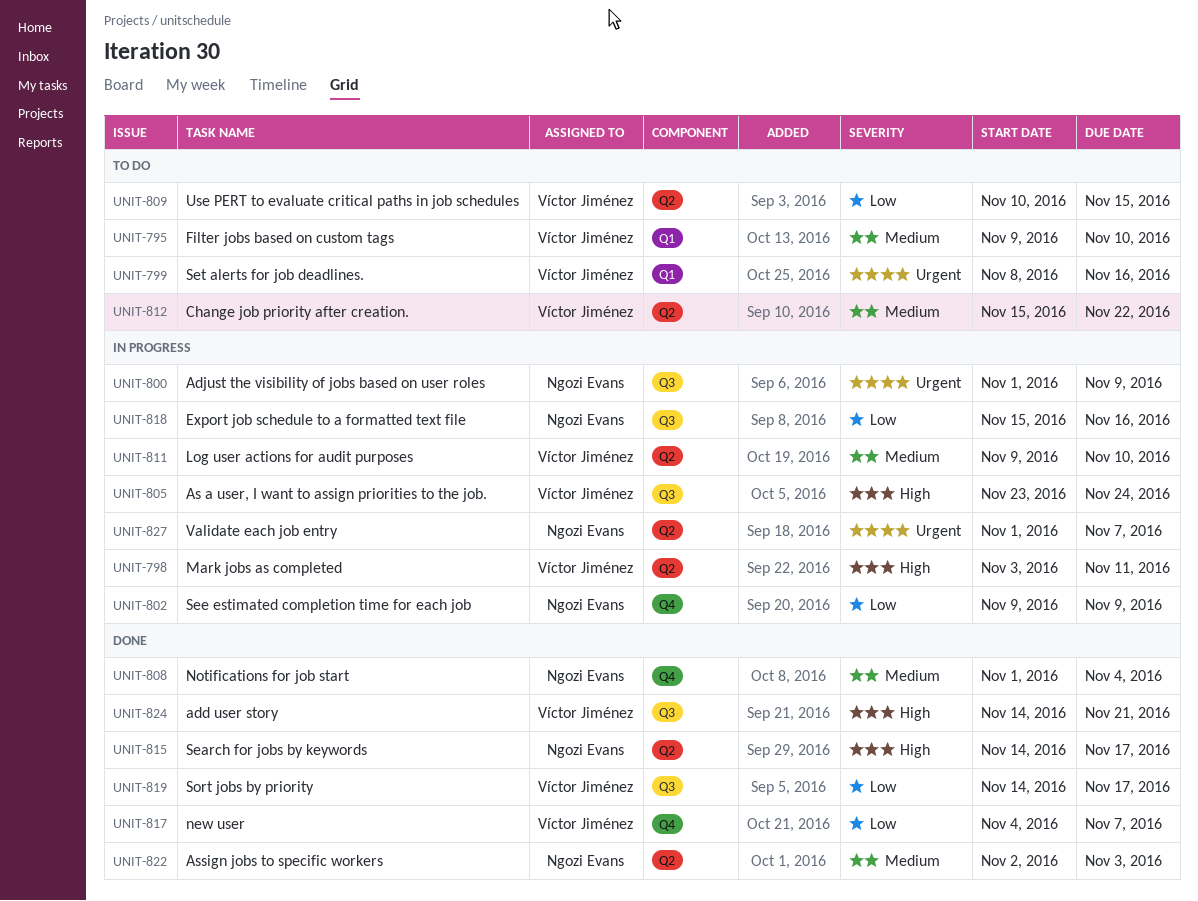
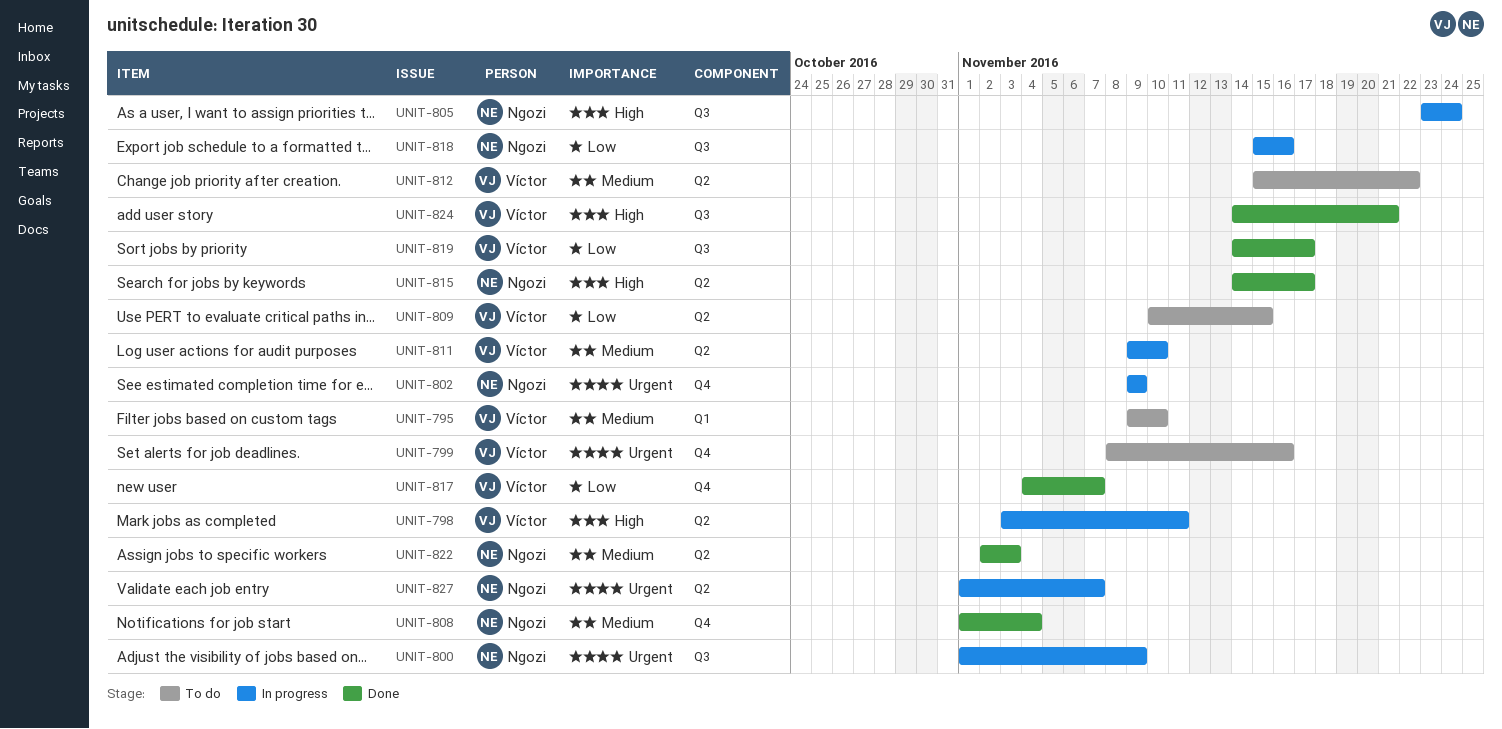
UNIT-799, label: Q1 -> Q4
UNIT-802, priority: Low -> Urgent
UNIT-805, owner: Víctor Jiménez -> Ngozi Evans

